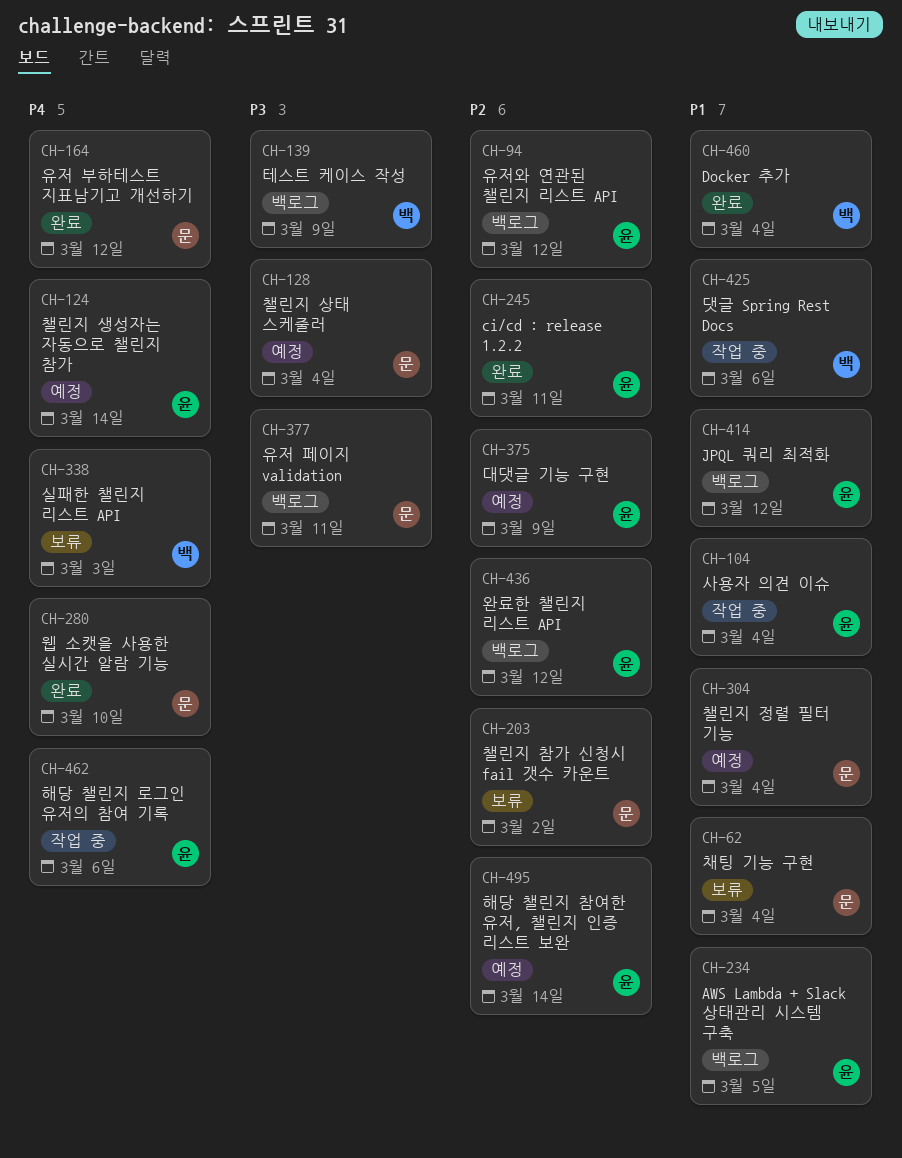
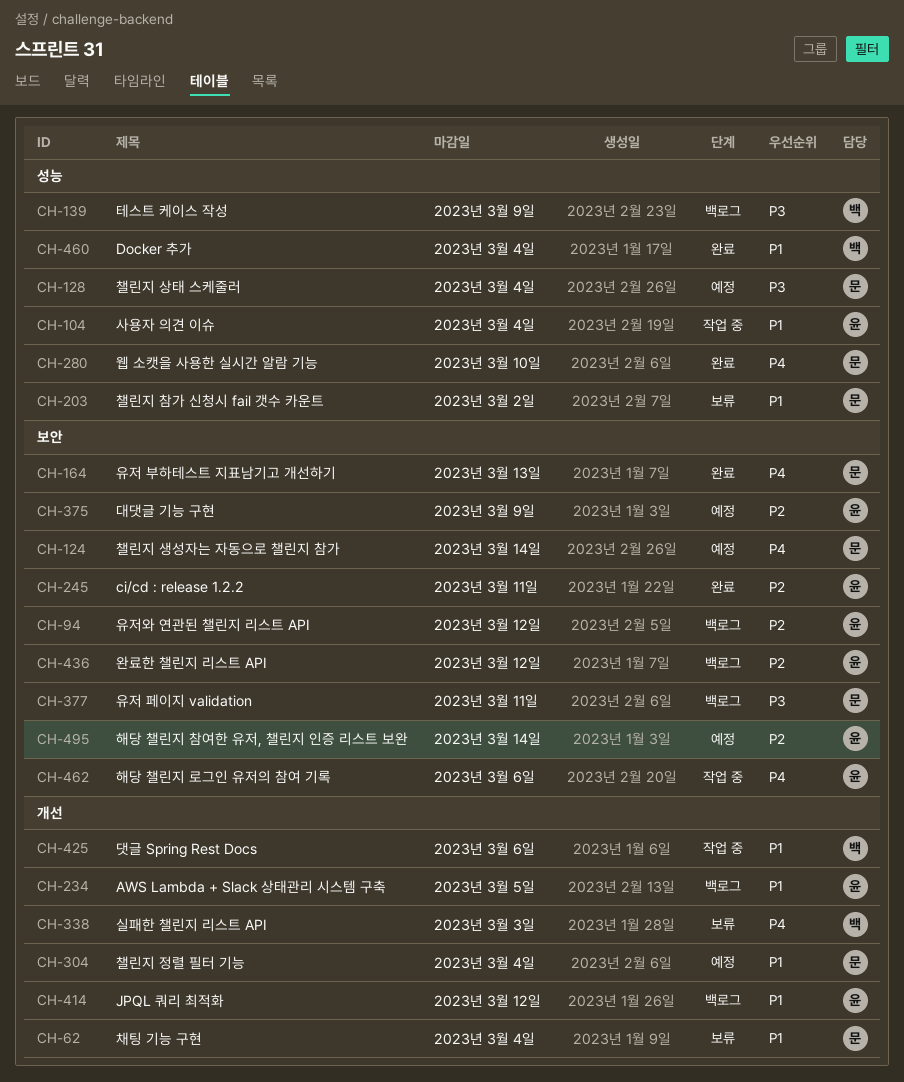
CH-124, owner: 윤 -> 문
CH-164, due: Mar 12 -> Mar 13
CH-203, priority: P2 -> P1

